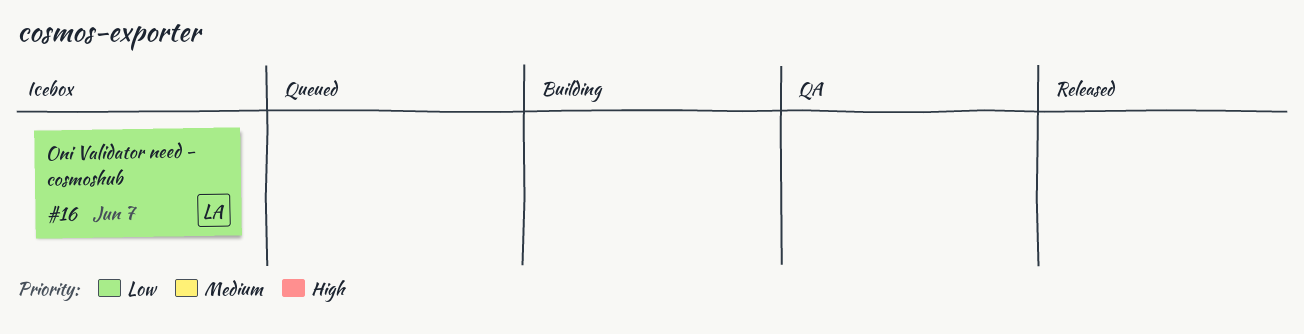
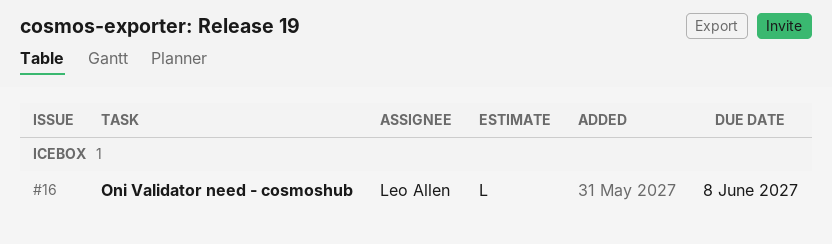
#16, due: Jun 7 -> Jun 8

